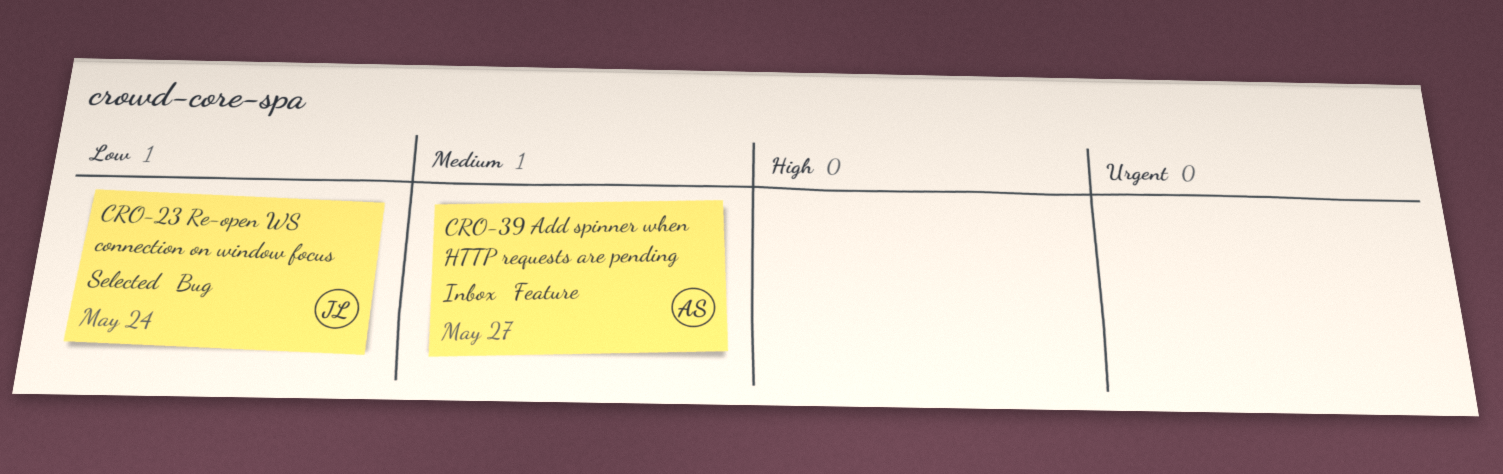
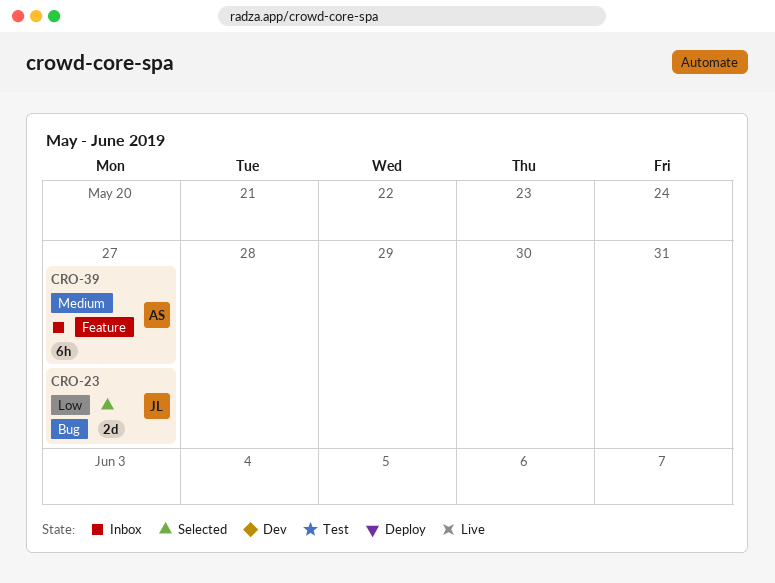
CRO-23, due: May 24 -> May 27

